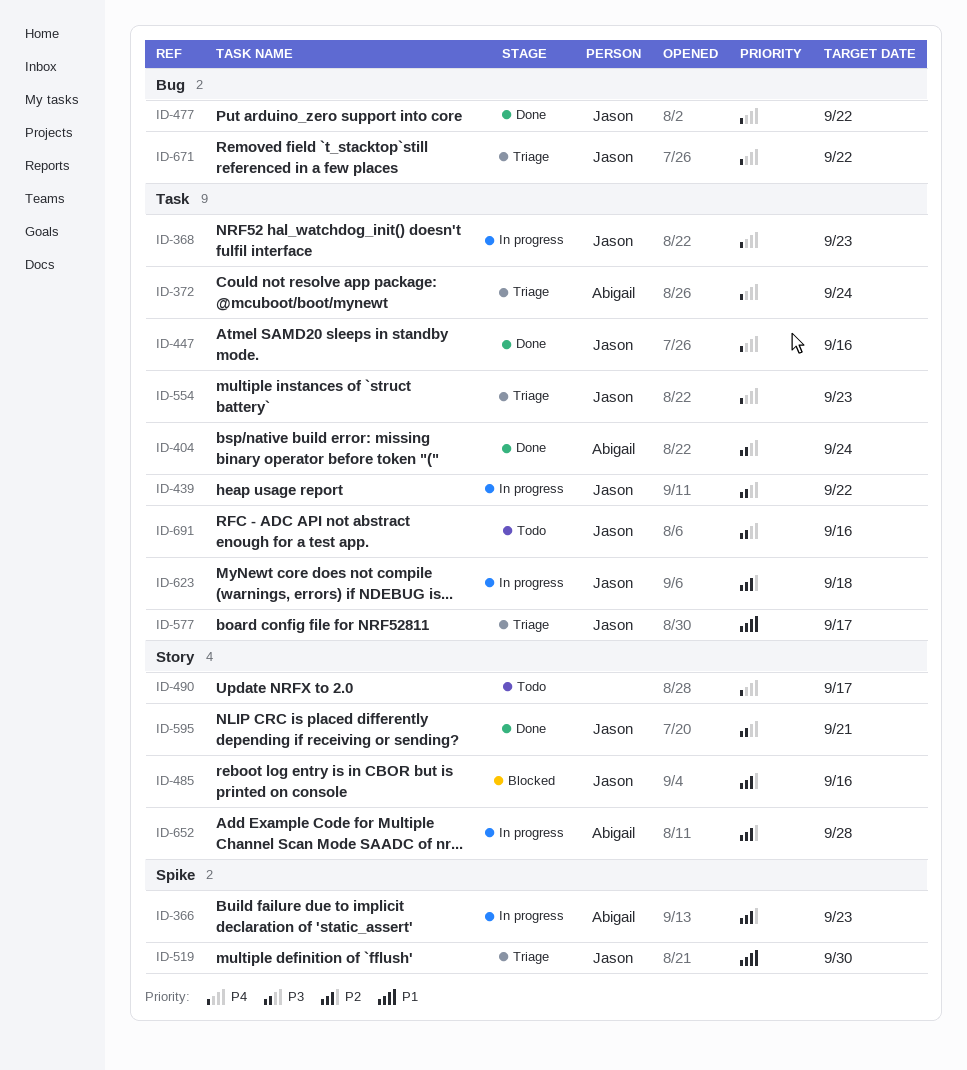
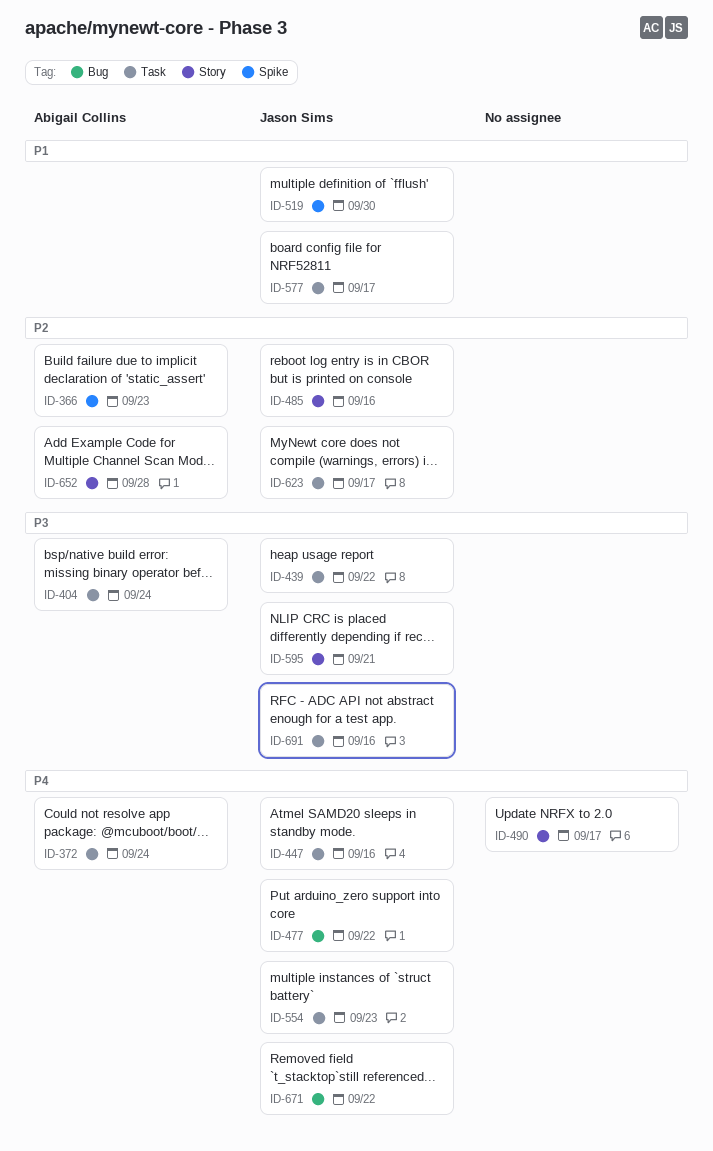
ID-368: present -> none
ID-623, due: Sep 18 -> Sep 17

